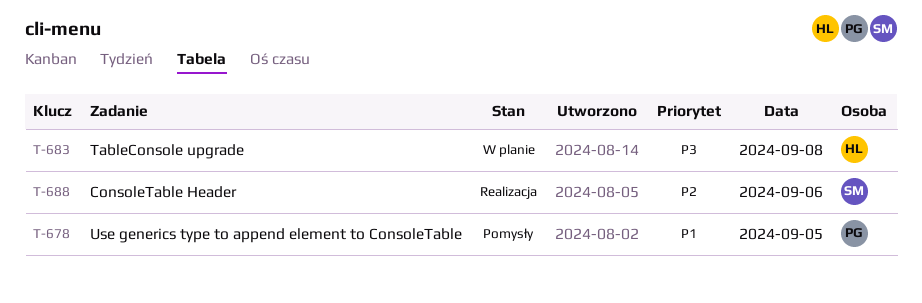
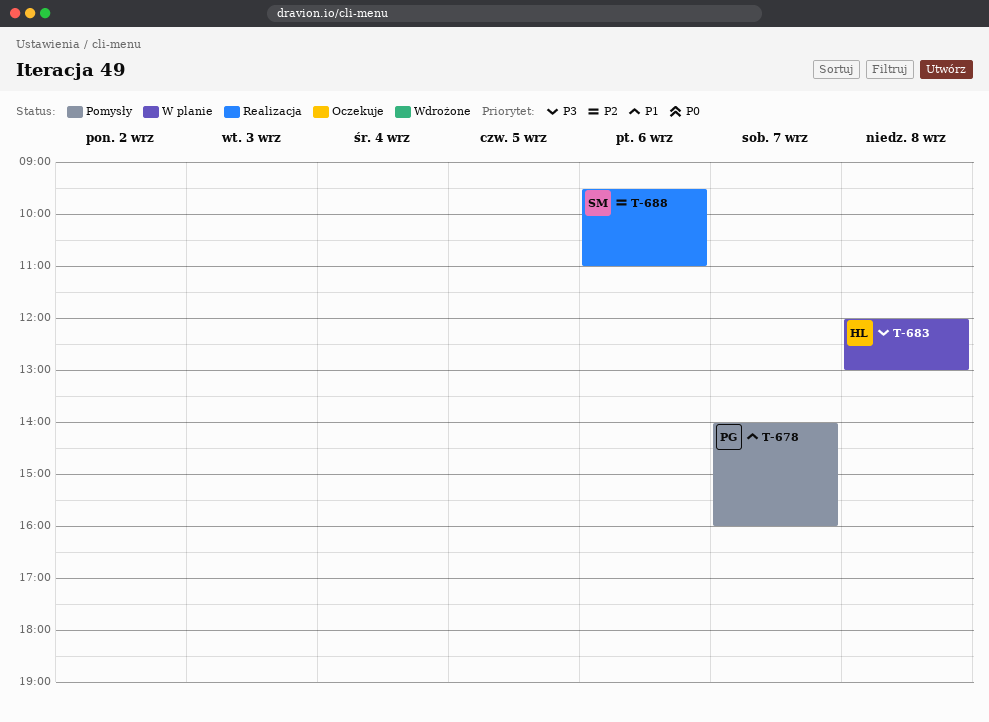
T-678, day: Sep 5 -> Sep 7

